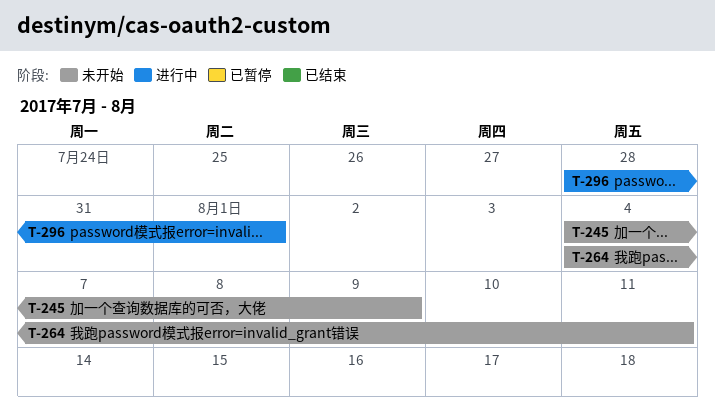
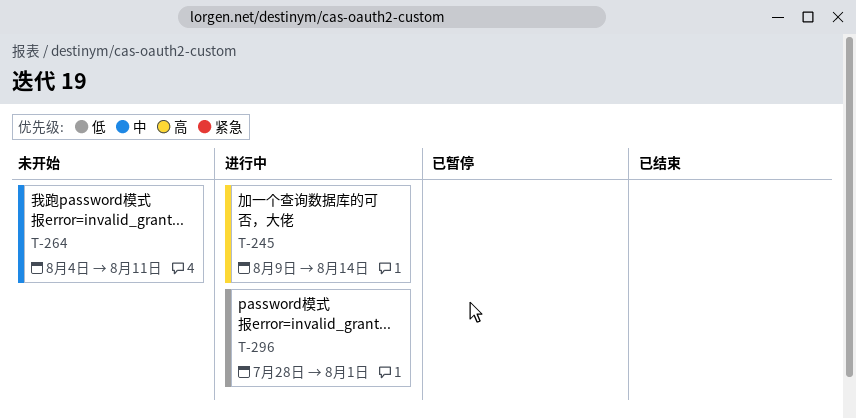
T-245, status: 未开始 -> 进行中
T-245, start: Aug 4 -> Aug 9
T-245, due: Aug 9 -> Aug 14

